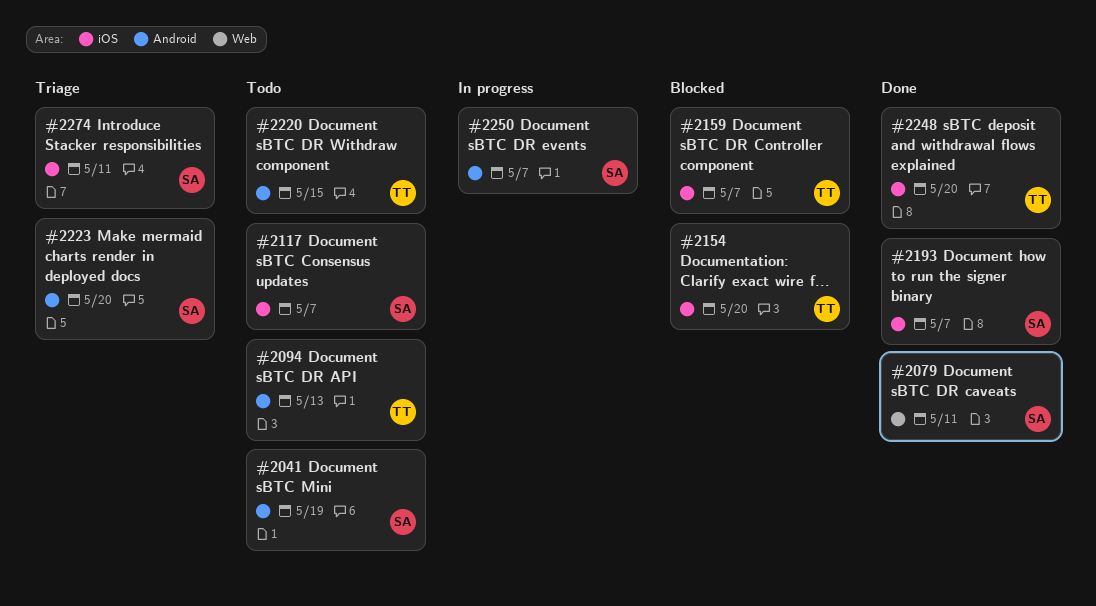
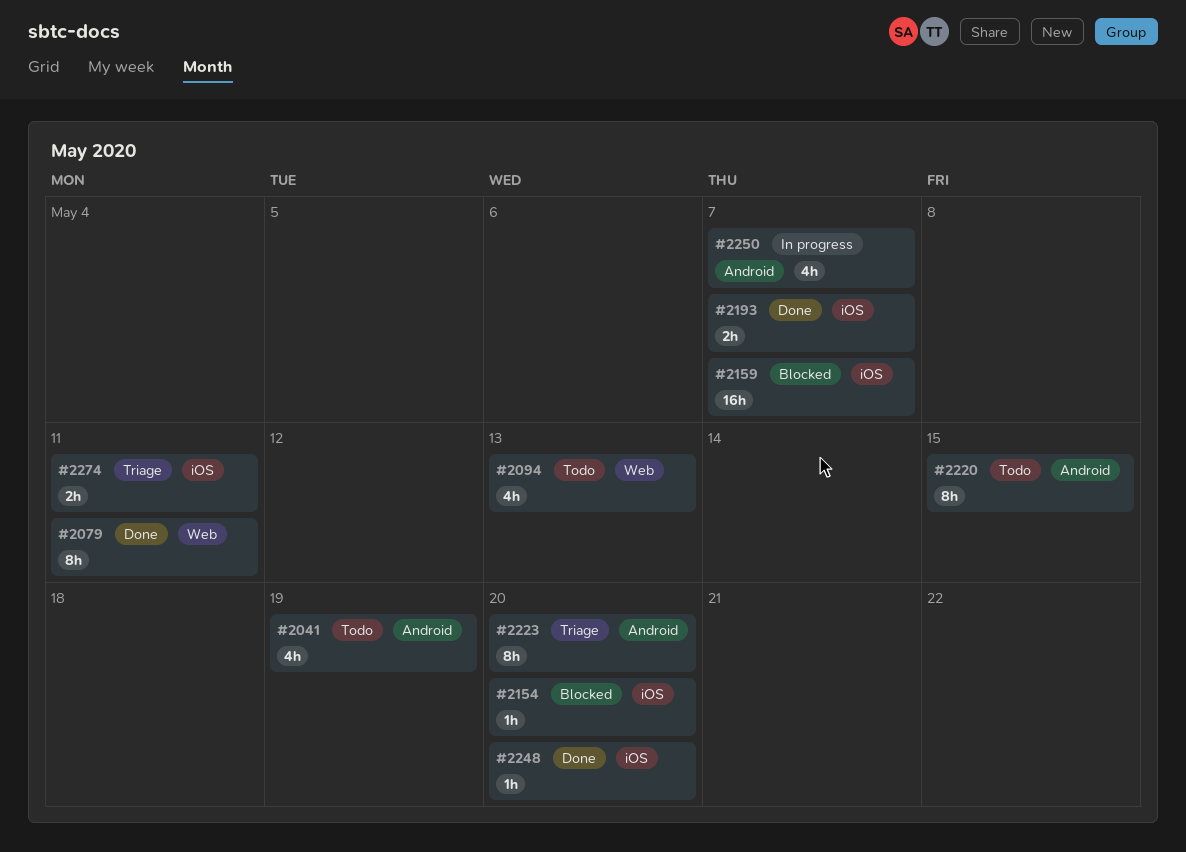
#2094, label: Android -> Web
#2117: present -> none

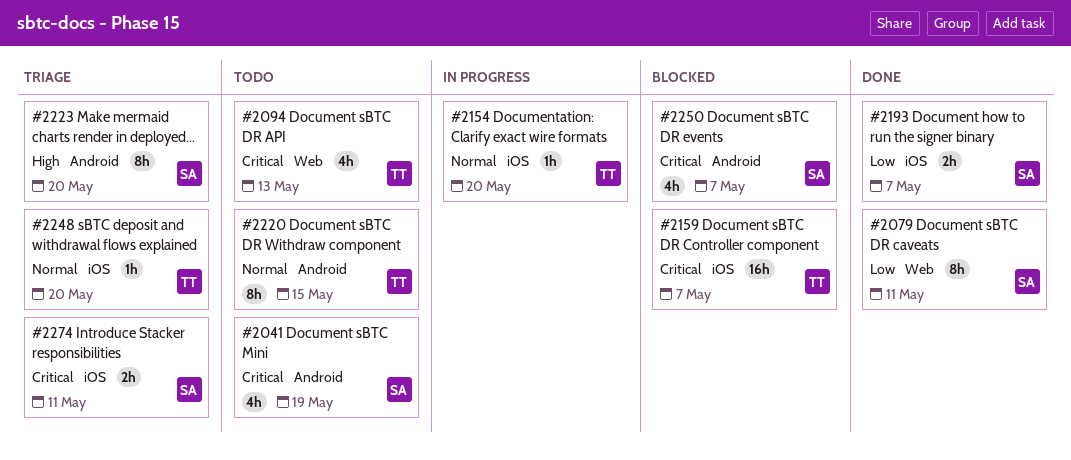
#2154, status: Blocked -> In progress
#2248, status: Done -> Triage
#2250, status: In progress -> Blocked

